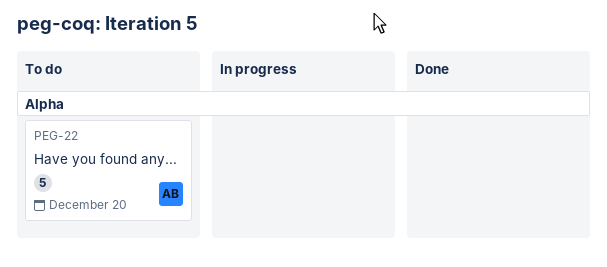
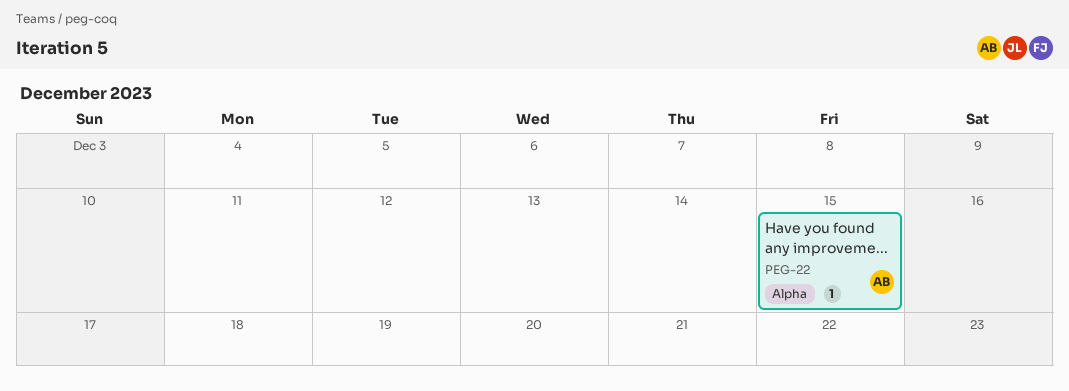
PEG-22, estimate: 5 -> 1
PEG-22, due: Dec 20 -> Dec 15

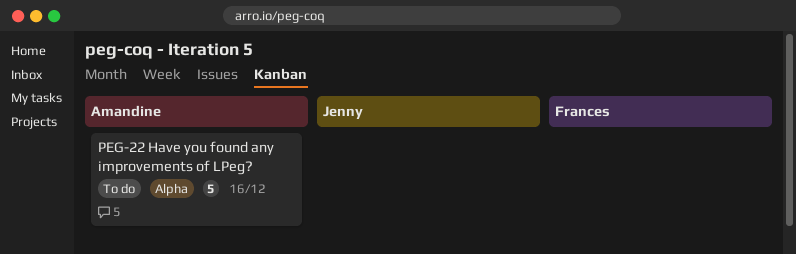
PEG-22, estimate: 1 -> 5
PEG-22, due: Dec 15 -> Dec 16

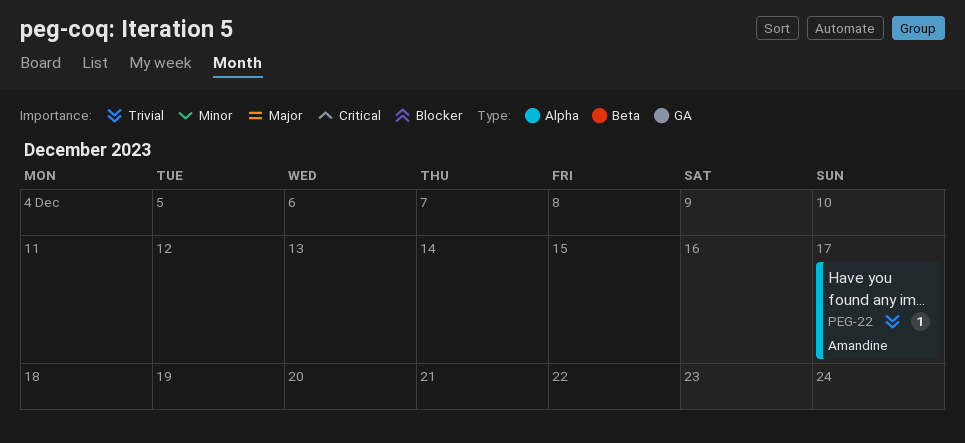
PEG-22, estimate: 5 -> 1
PEG-22, due: Dec 16 -> Dec 17

